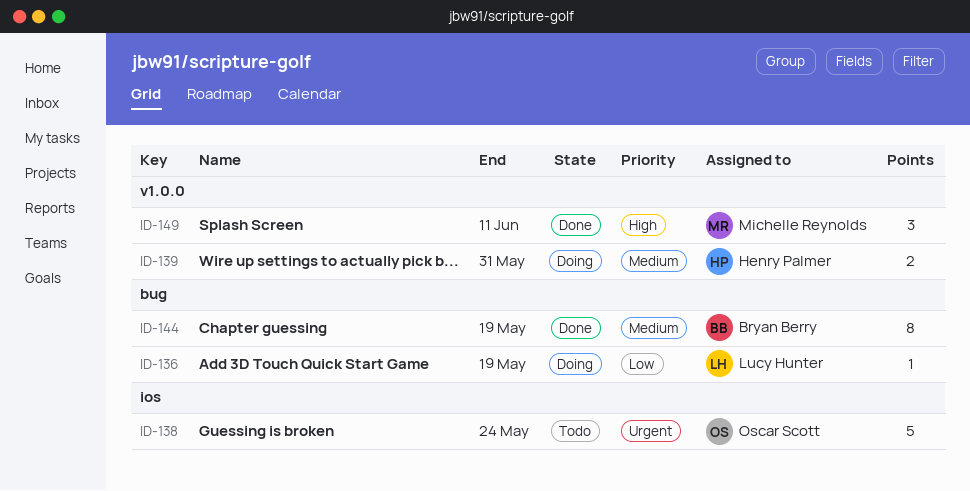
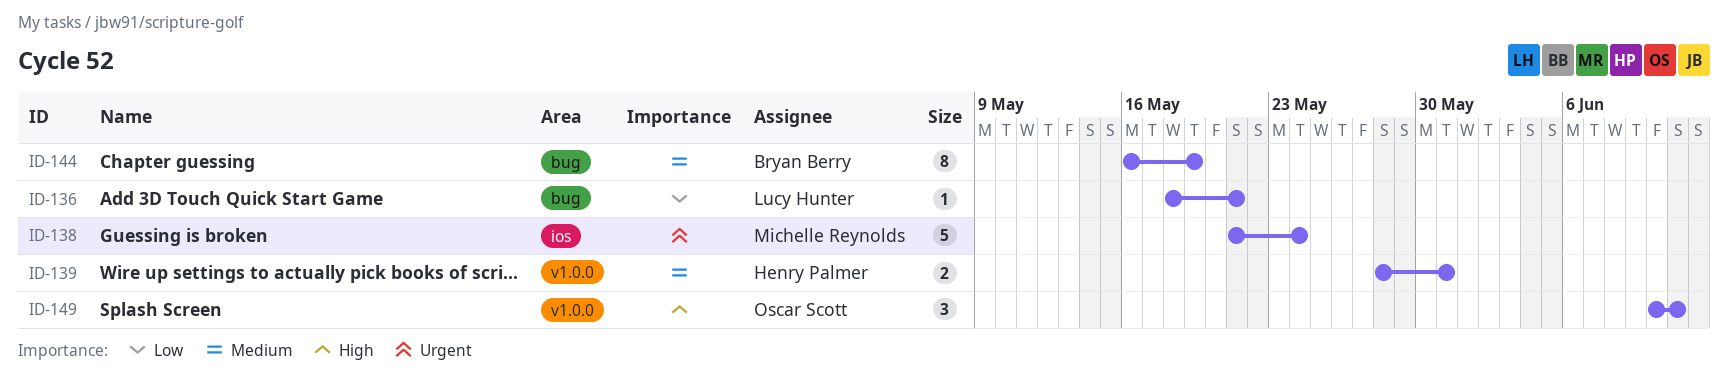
ID-136, due: May 19 -> May 21
ID-138, owner: Oscar Scott -> Michelle Reynolds
ID-149, owner: Michelle Reynolds -> Oscar Scott

